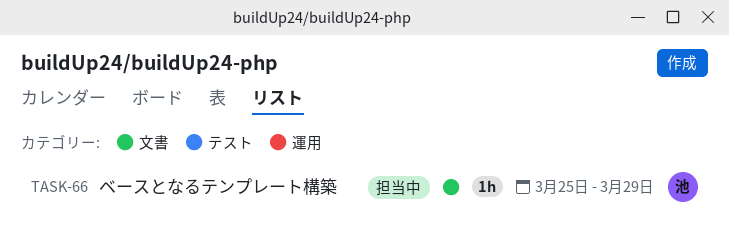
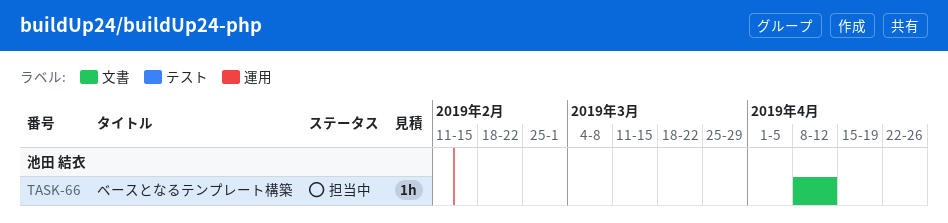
TASK-66, start: Mar 25 -> Apr 8
TASK-66, due: Mar 29 -> Apr 12

